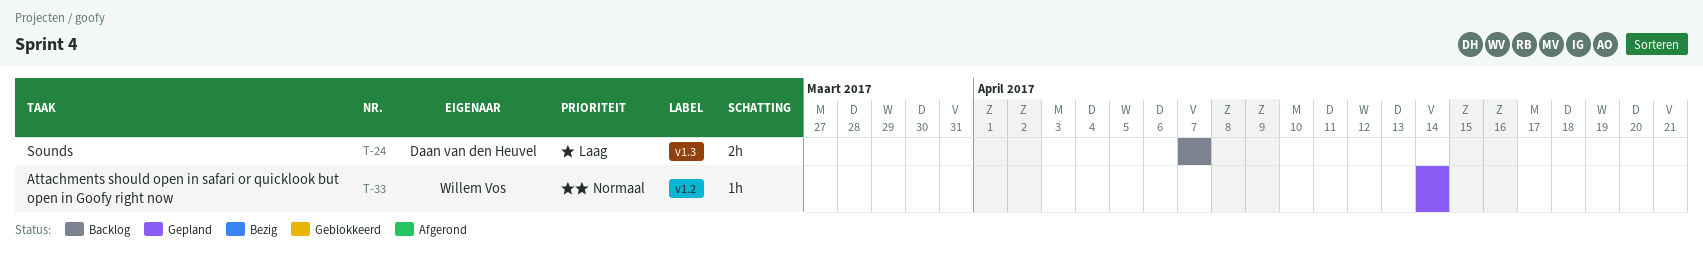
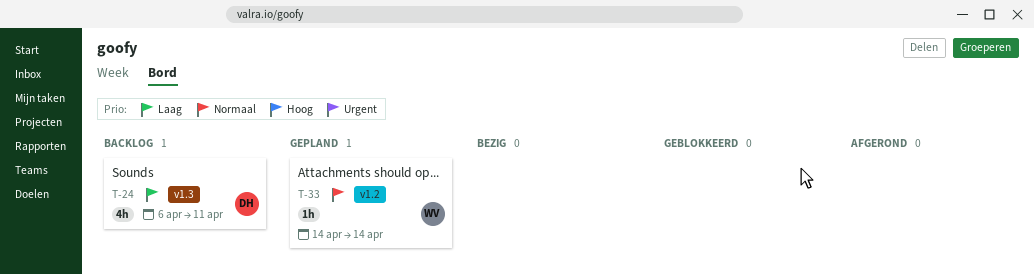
T-24, estimate: 2h -> 4h
T-24, start: Apr 7 -> Apr 6
T-24, due: Apr 7 -> Apr 11

